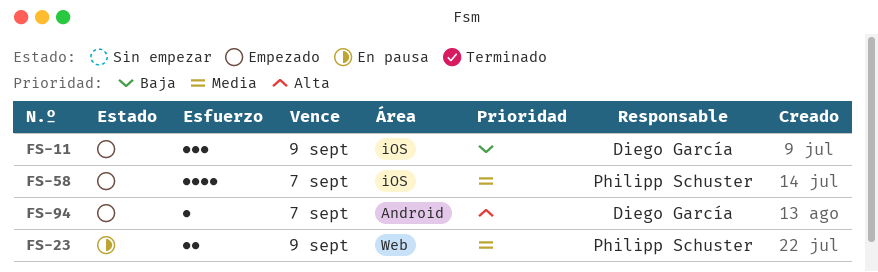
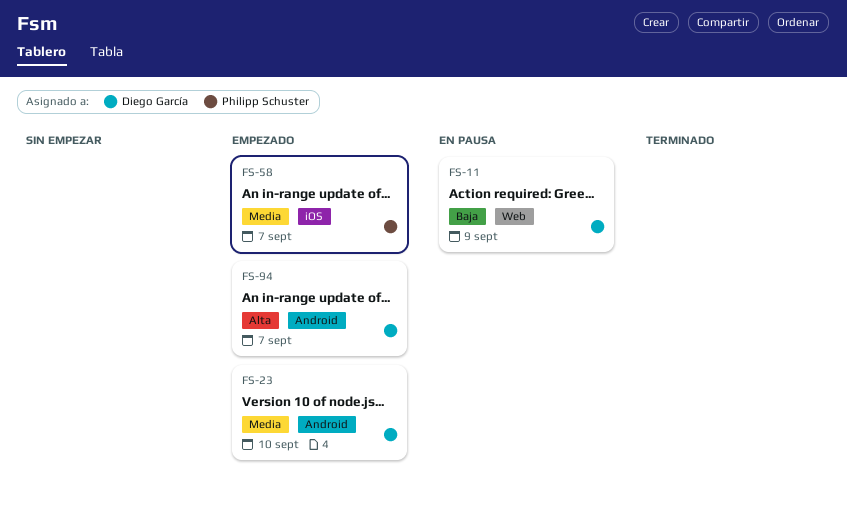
FS-11, status: Empezado -> En pausa
FS-11, label: iOS -> Web
FS-23, status: En pausa -> Empezado
FS-23, owner: Philipp Schuster -> Diego García
FS-23, label: Web -> Android
FS-23, due: Sep 9 -> Sep 10

